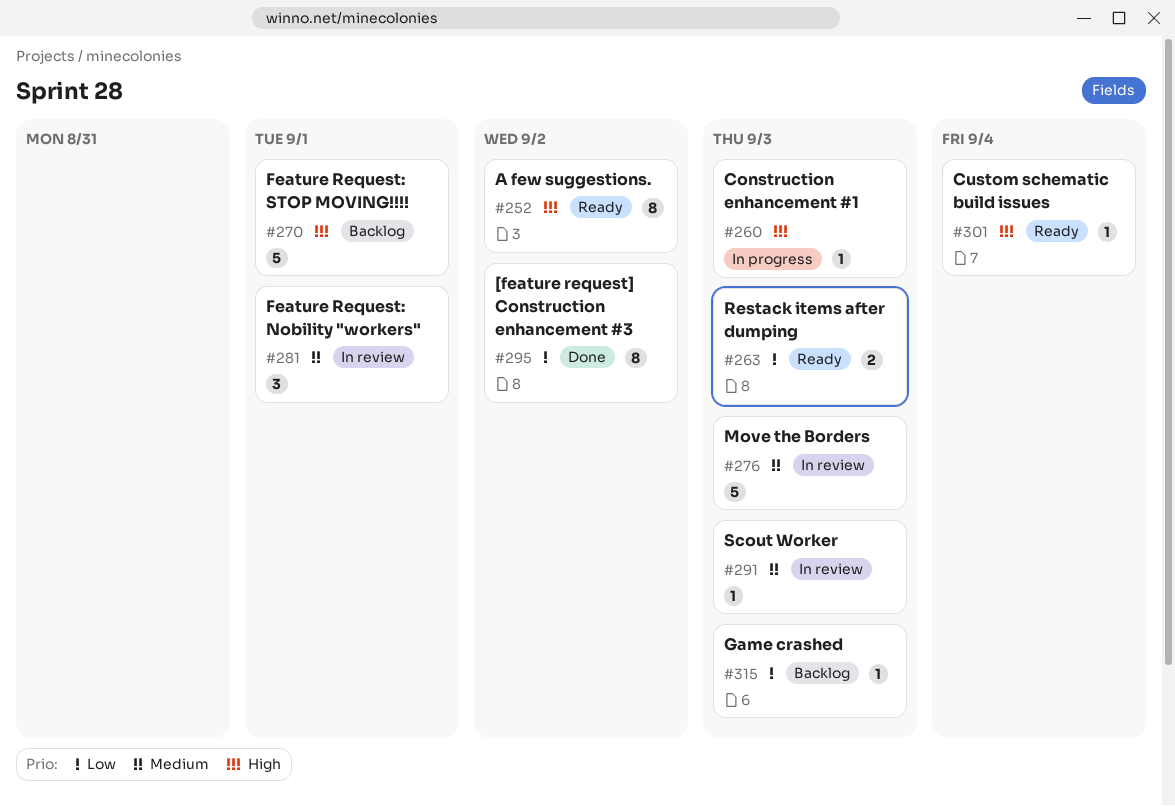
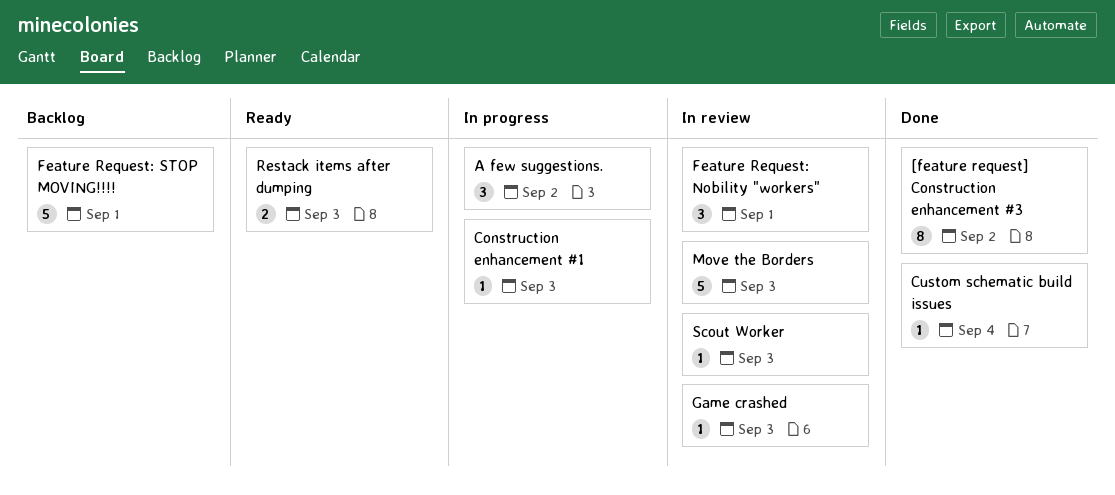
A few suggestions., status: Ready -> In progress
A few suggestions., estimate: 8 -> 3
Custom schematic build issues, status: Ready -> Done
Game crashed, status: Backlog -> In review

